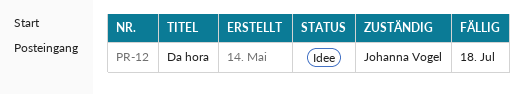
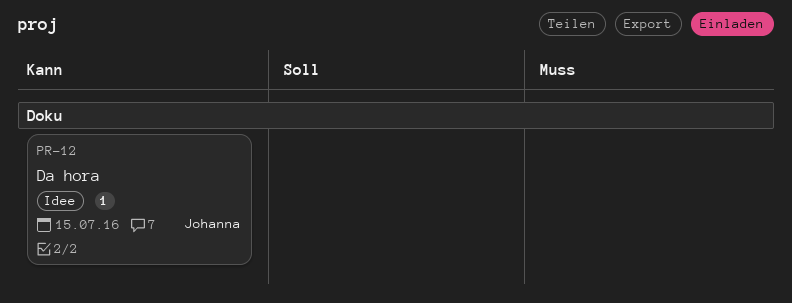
PR-12, due: Jul 18 -> Jul 15

